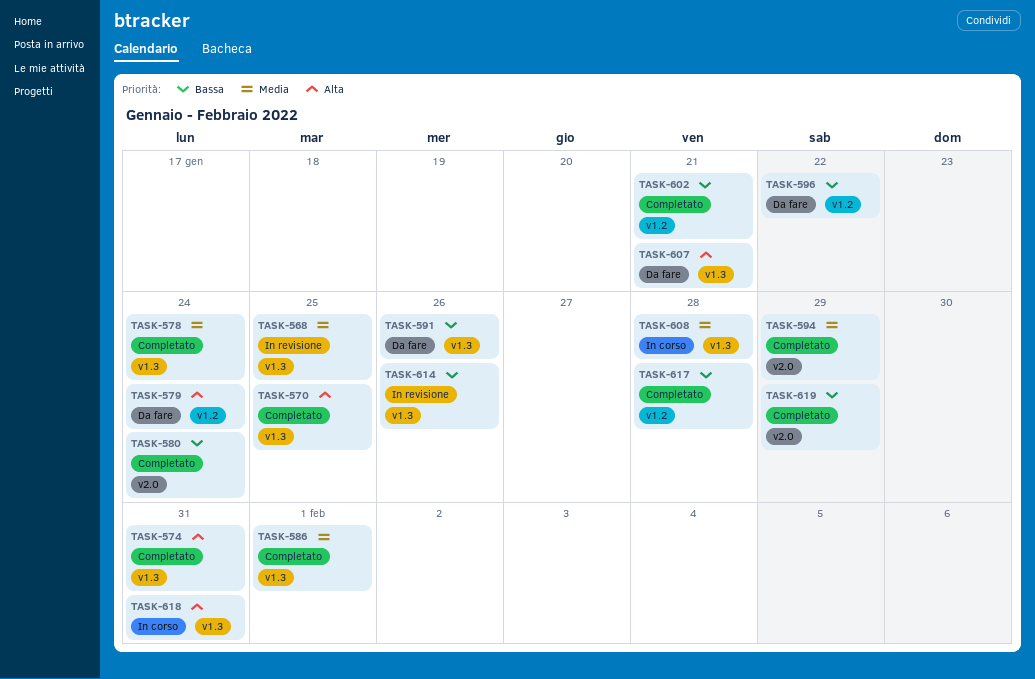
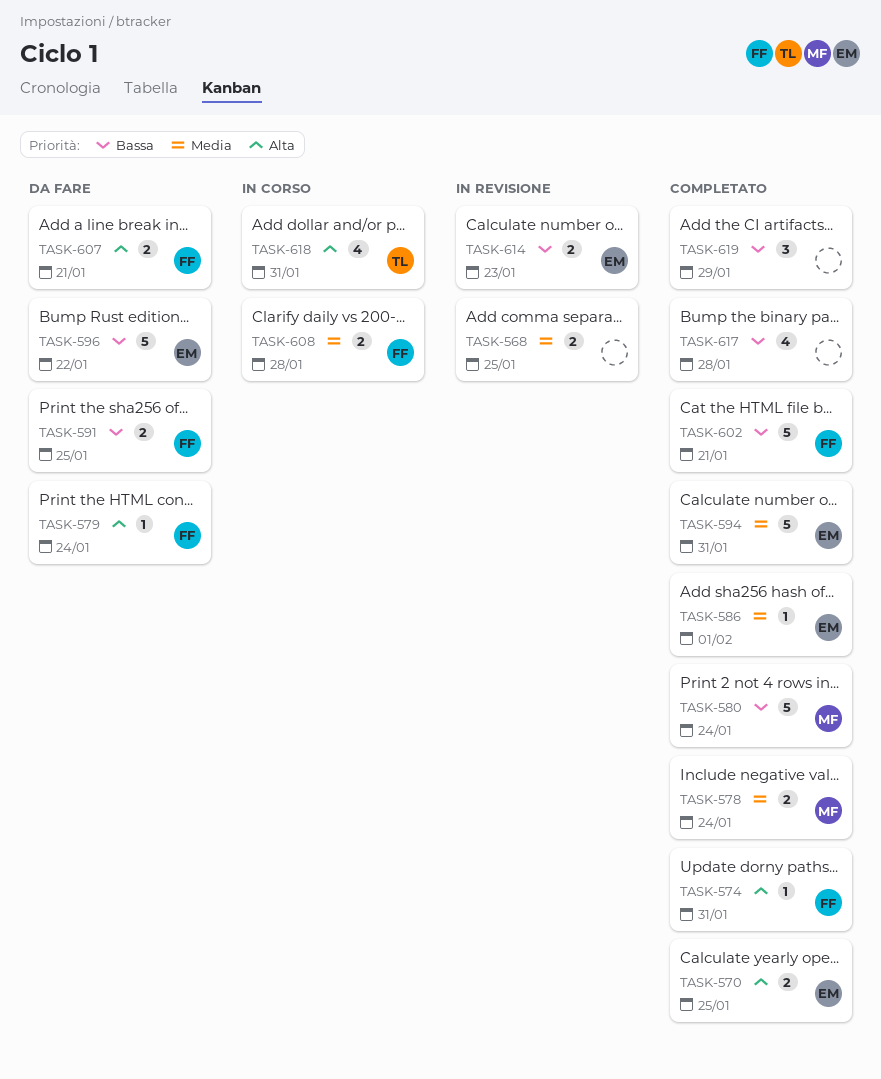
TASK-591, due: Jan 26 -> Jan 25
TASK-594, due: Jan 29 -> Jan 31
TASK-614, due: Jan 26 -> Jan 23

